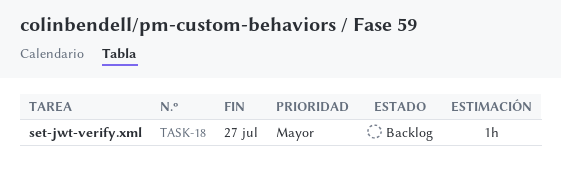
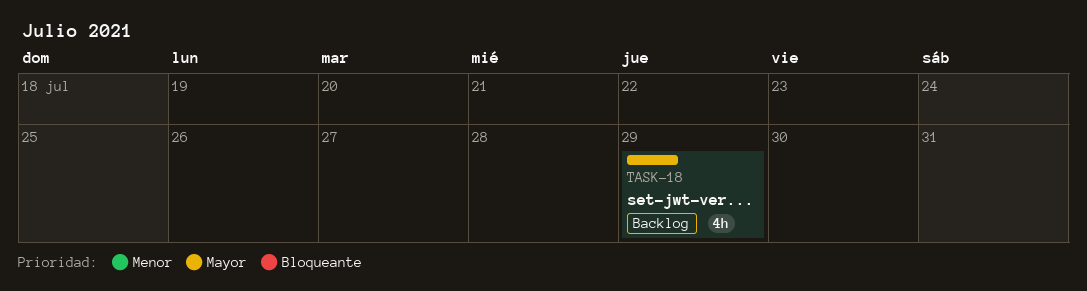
TASK-18, estimate: 1h -> 4h
TASK-18, due: Jul 27 -> Jul 29

